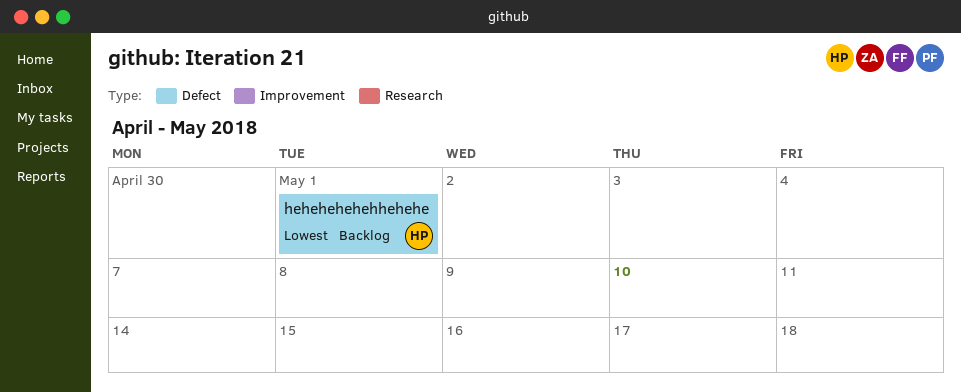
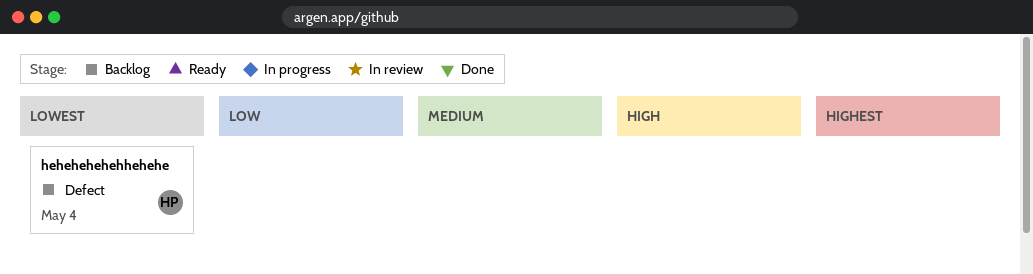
hehehehehehhehehe, due: May 1 -> May 4

